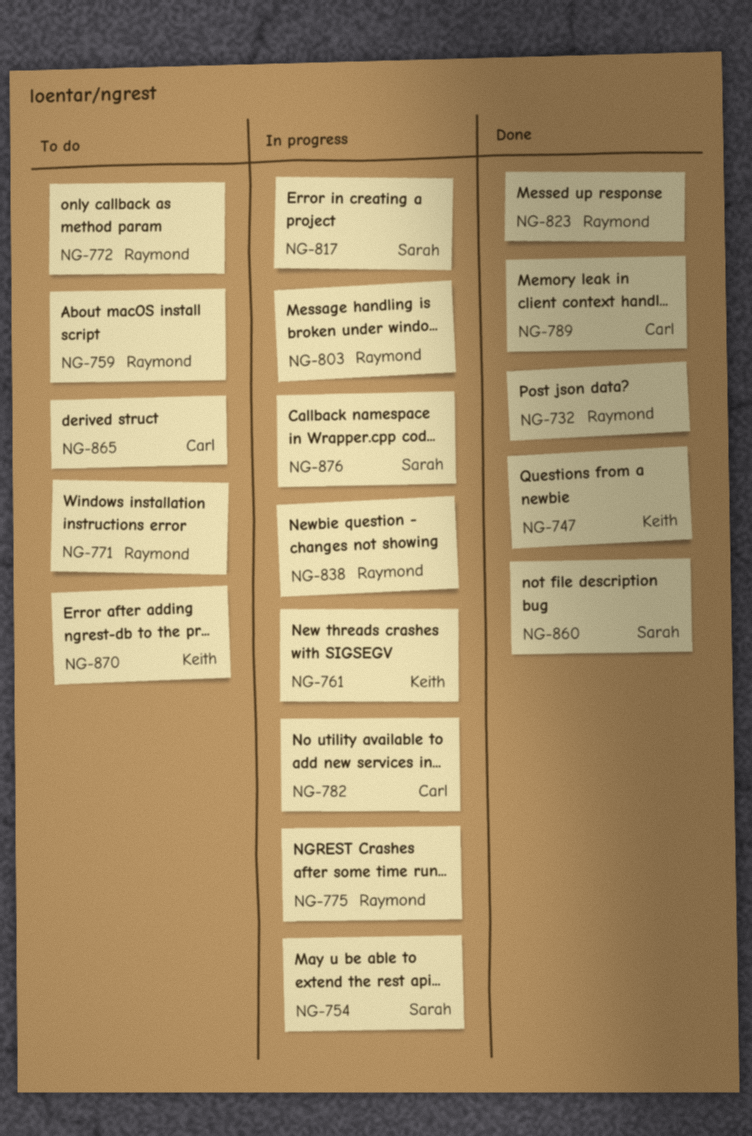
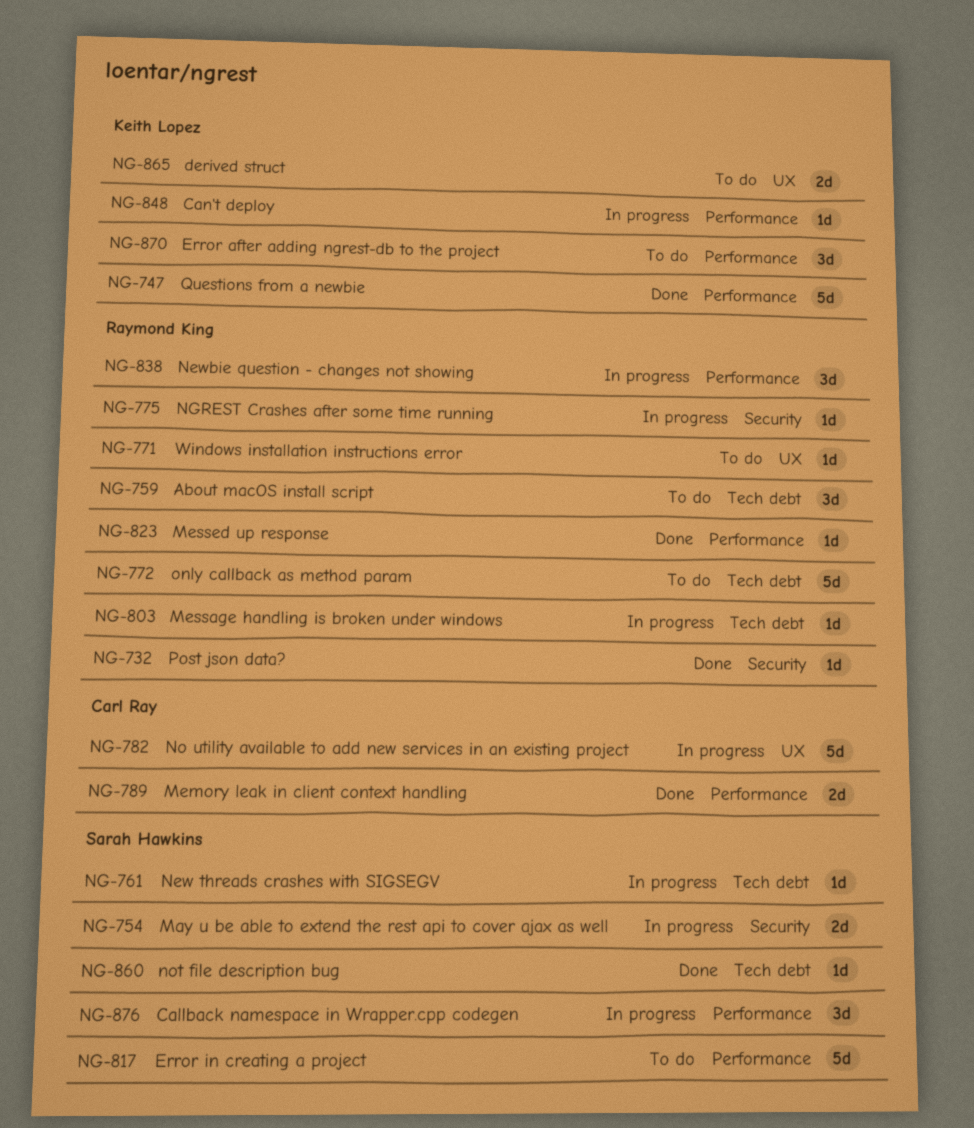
NG-761, owner: Keith Lopez -> Sarah Hawkins
NG-817, status: In progress -> To do
NG-848: none -> present
NG-865, owner: Carl Ray -> Keith Lopez

